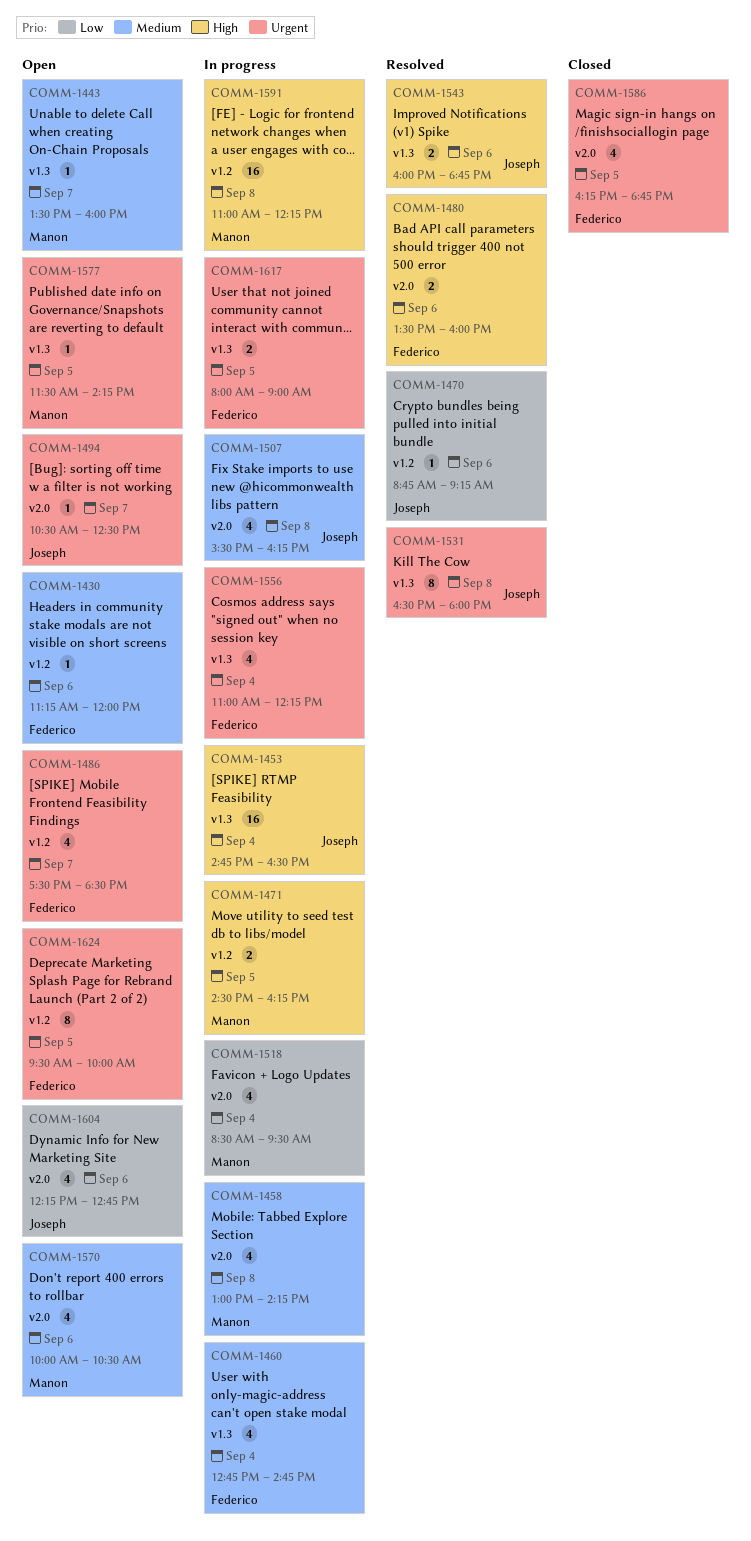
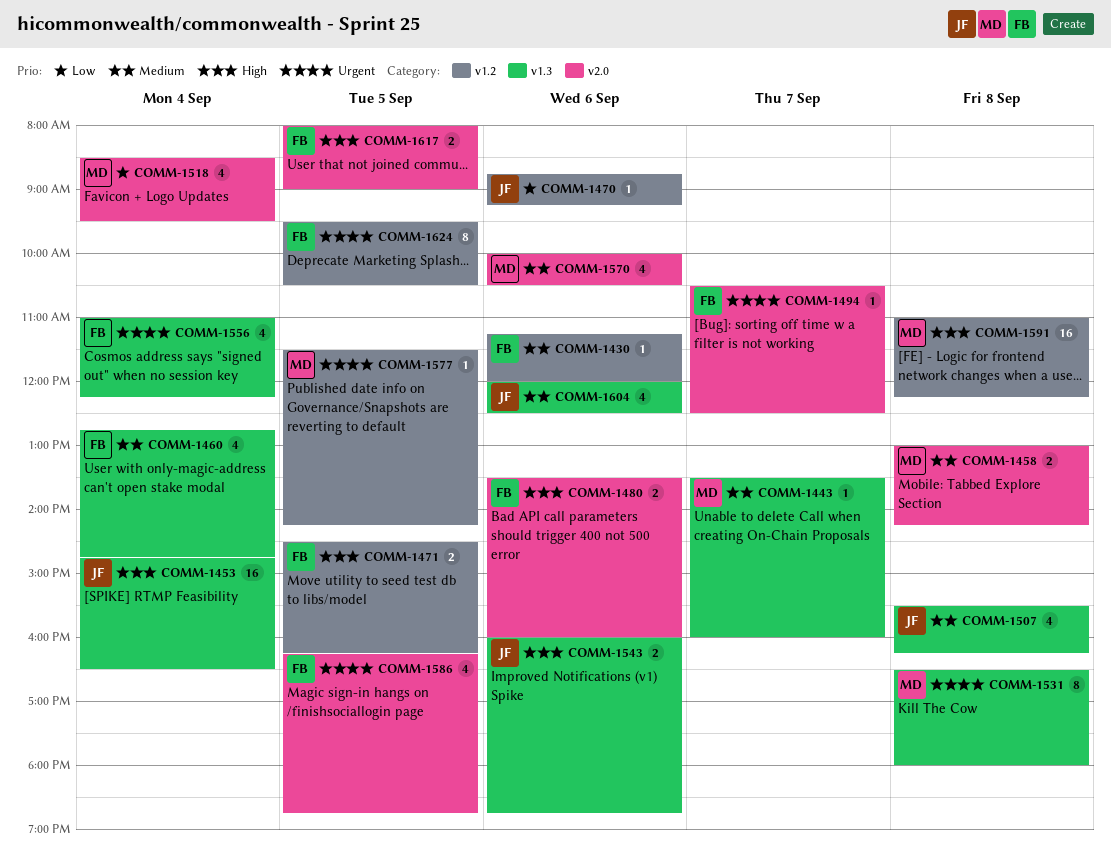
COMM-1458, estimate: 4 -> 2
COMM-1471, owner: Manon -> Federico
COMM-1486: present -> none
COMM-1494, owner: Joseph -> Federico
COMM-1507, label: v2.0 -> v1.3
COMM-1531, owner: Joseph -> Manon
COMM-1577, label: v1.3 -> v1.2
COMM-1604, priority: Low -> Medium
COMM-1604, label: v2.0 -> v1.3
COMM-1604, begins: 12:15 -> 12:00
COMM-1604, ends: 12:45 -> 12:30
COMM-1617, priority: Urgent -> High
COMM-1617, label: v1.3 -> v2.0
COMM-1624, ends: 10:00 -> 10:30

